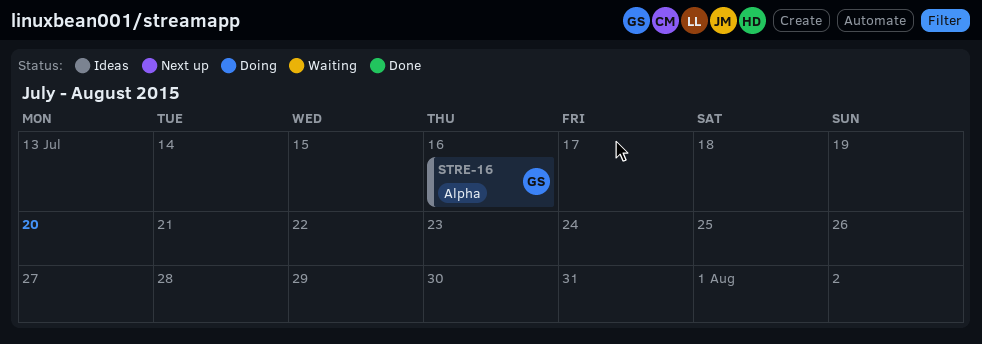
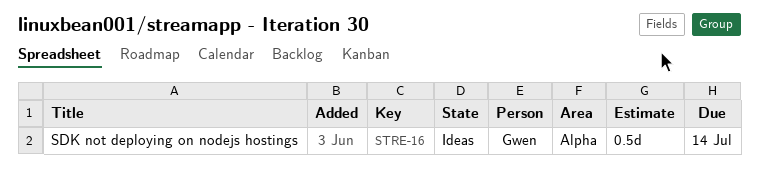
STRE-16, due: Jul 16 -> Jul 14

